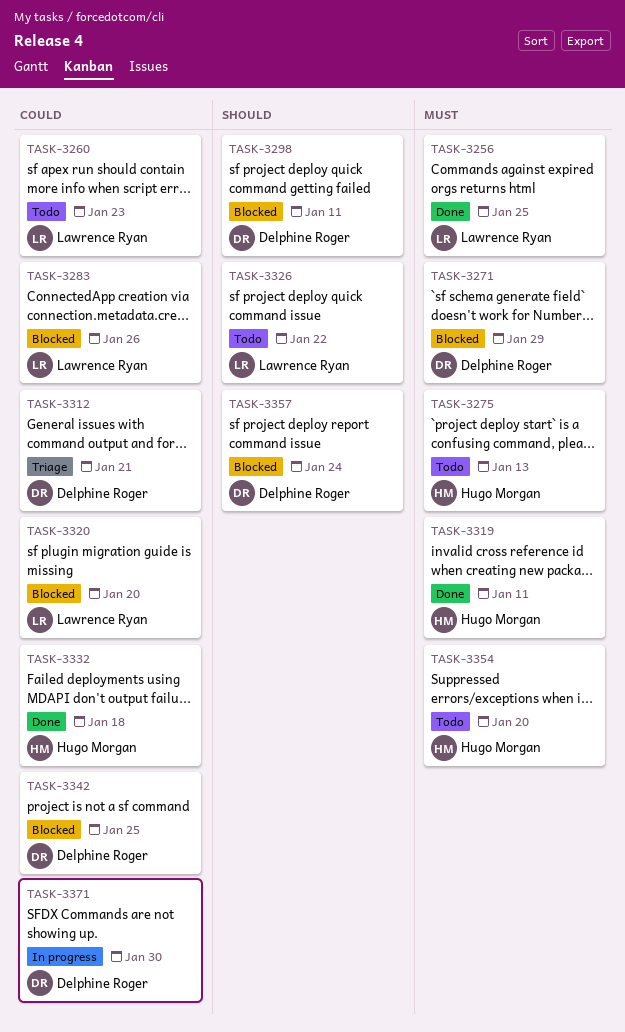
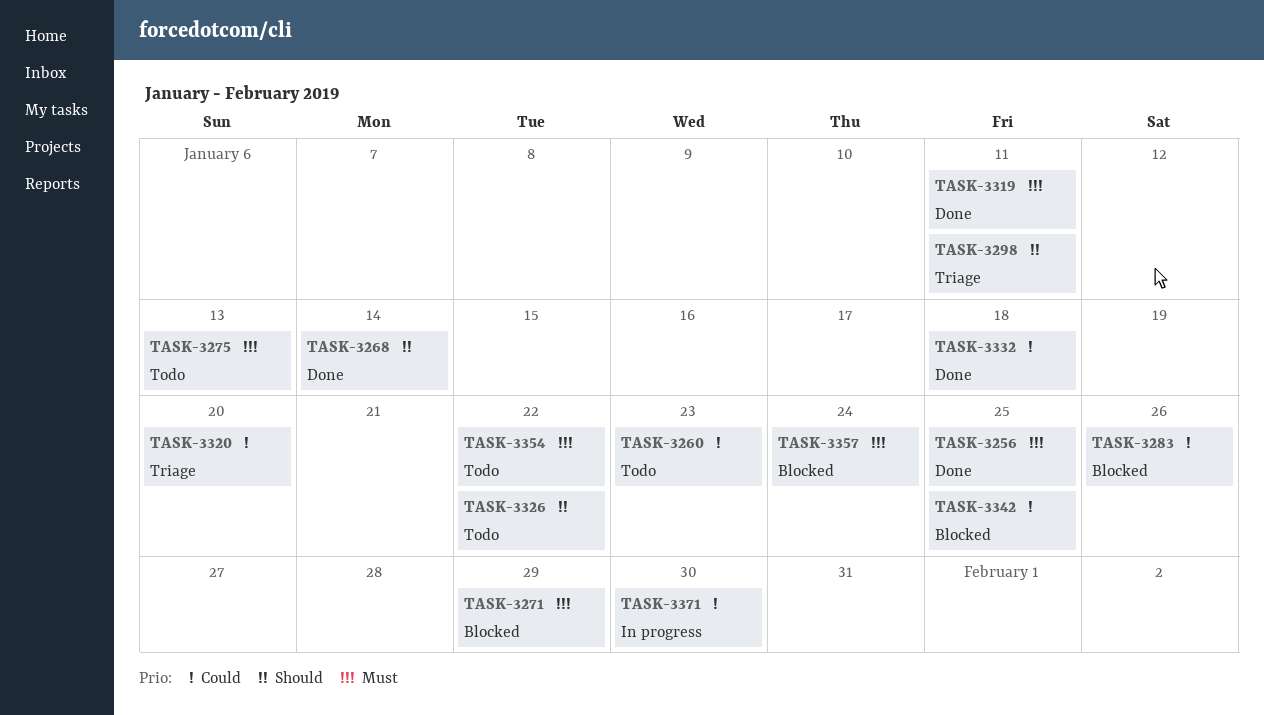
TASK-3268: none -> present
TASK-3298, status: Blocked -> Triage
TASK-3312: present -> none
TASK-3320, status: Blocked -> Triage
TASK-3354, due: Jan 20 -> Jan 22
TASK-3357, priority: Should -> Must

